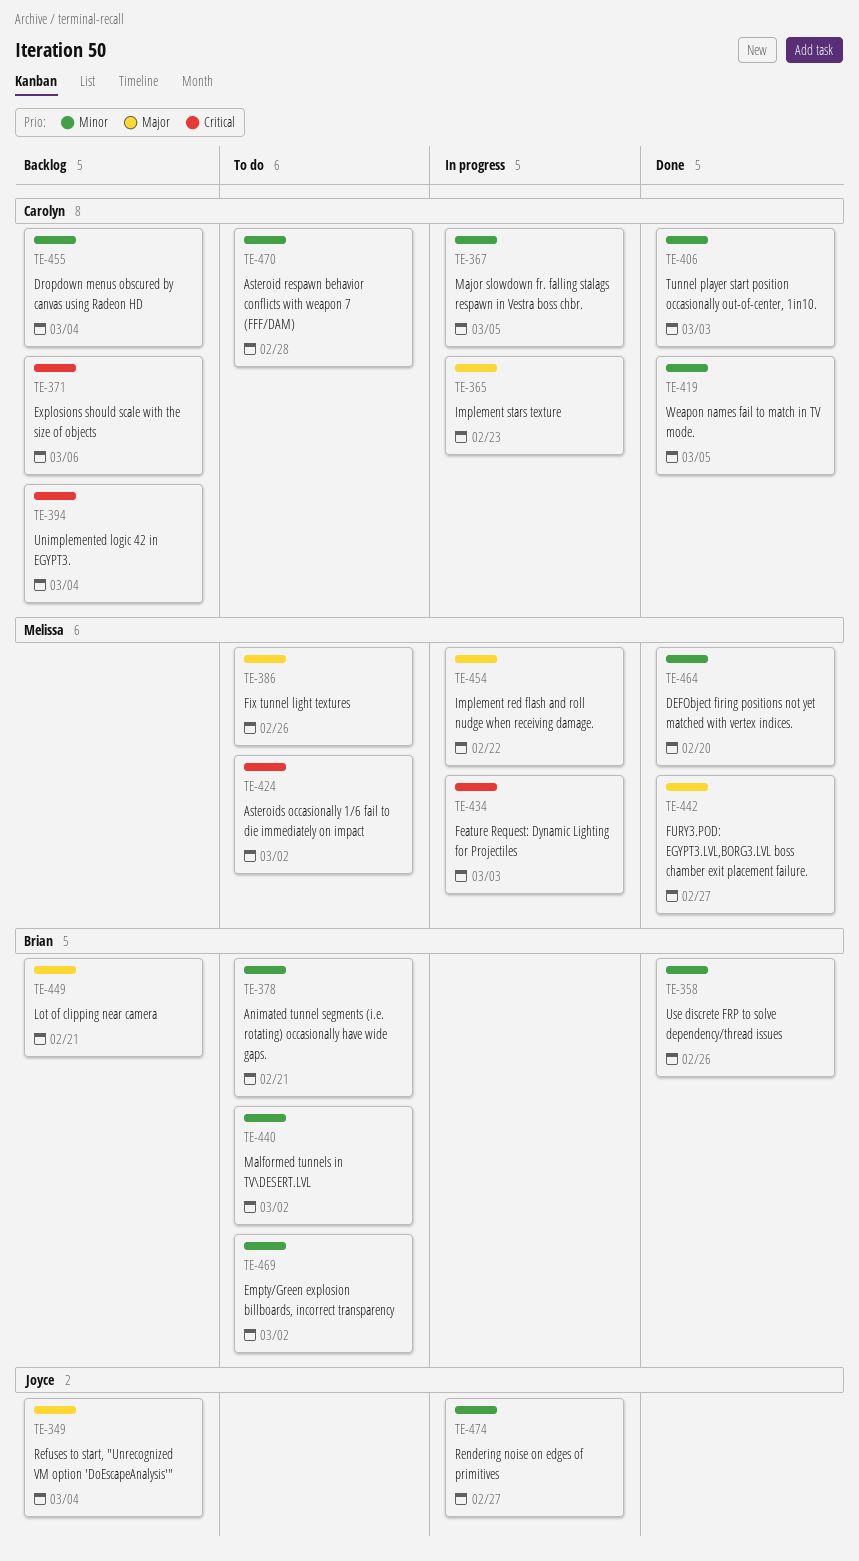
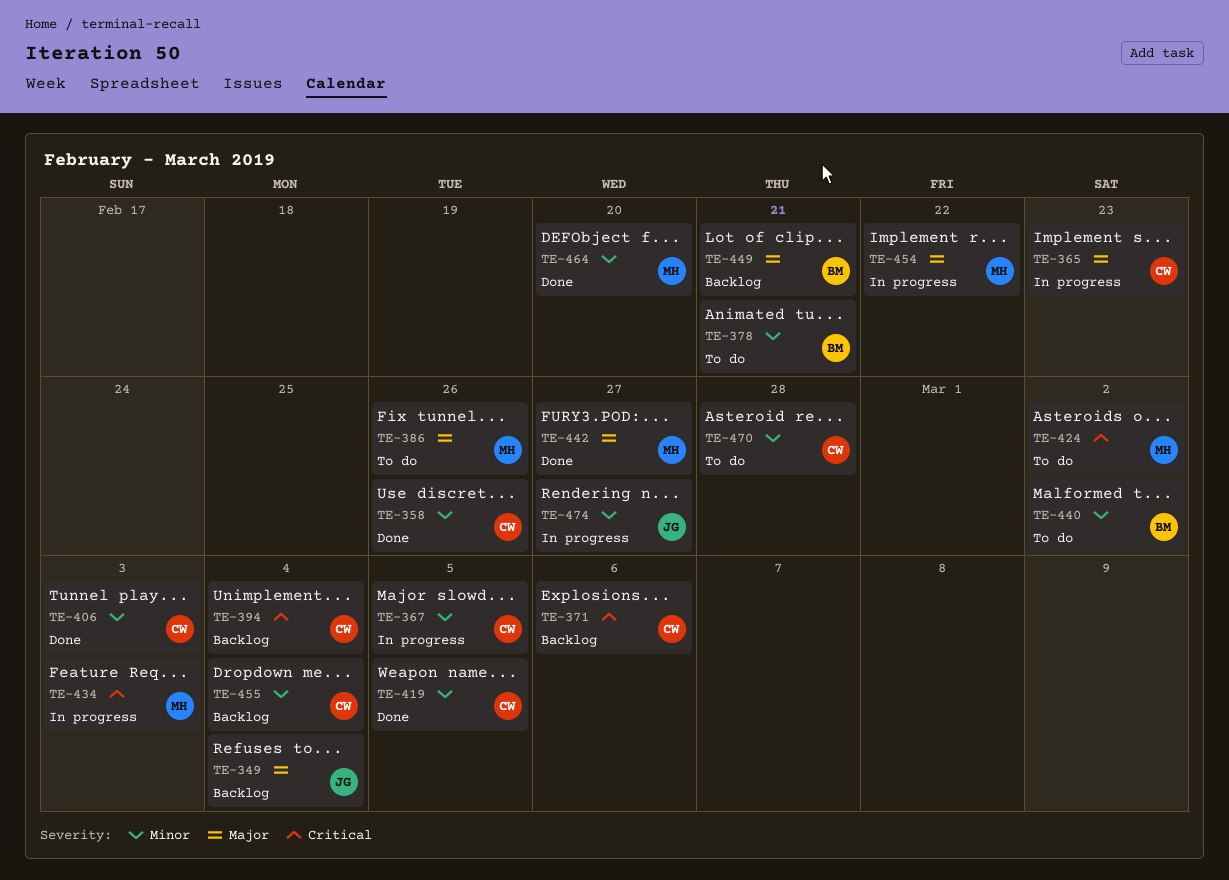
TE-358, owner: Brian -> Carolyn
TE-469: present -> none

